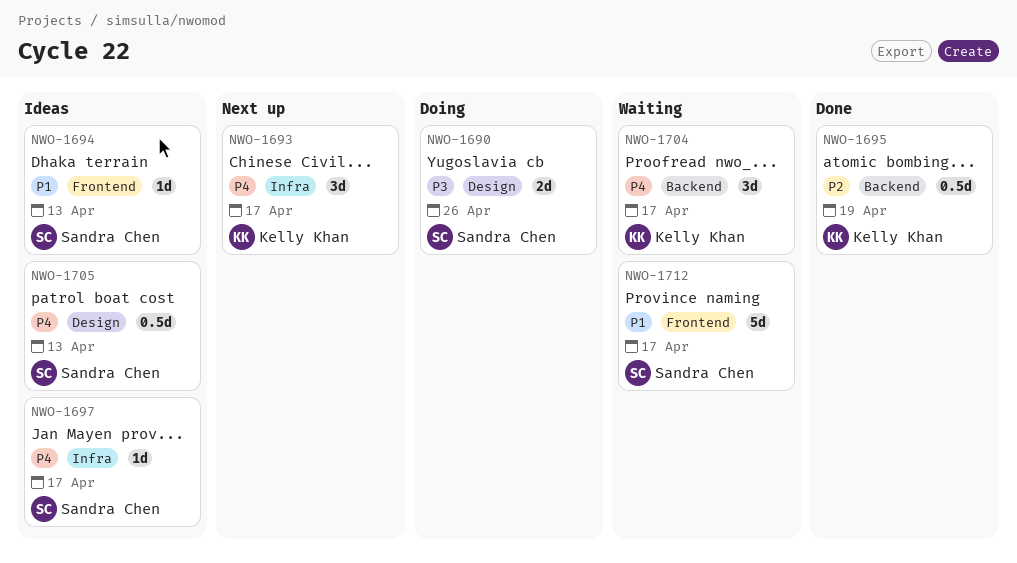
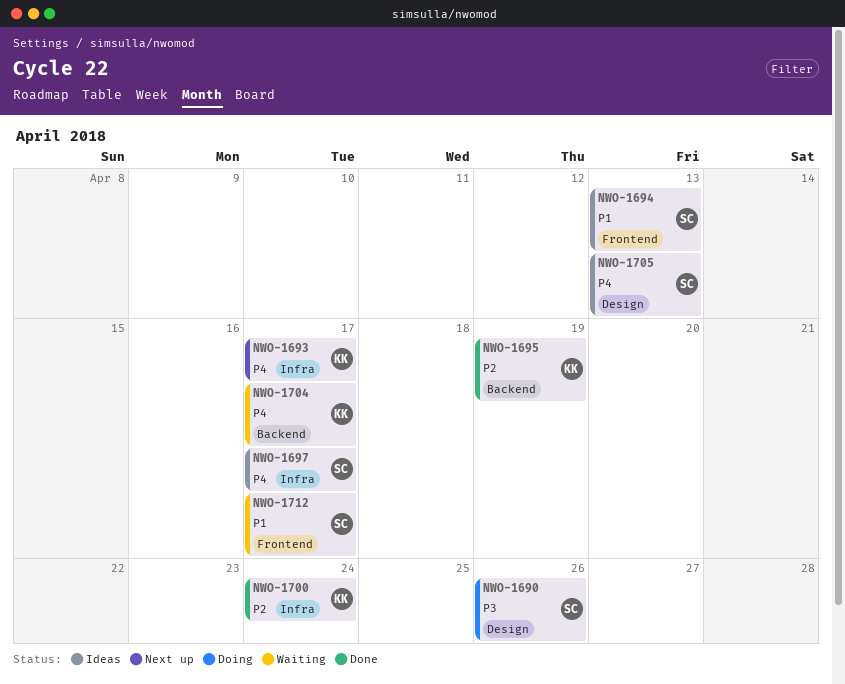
NWO-1700: none -> present

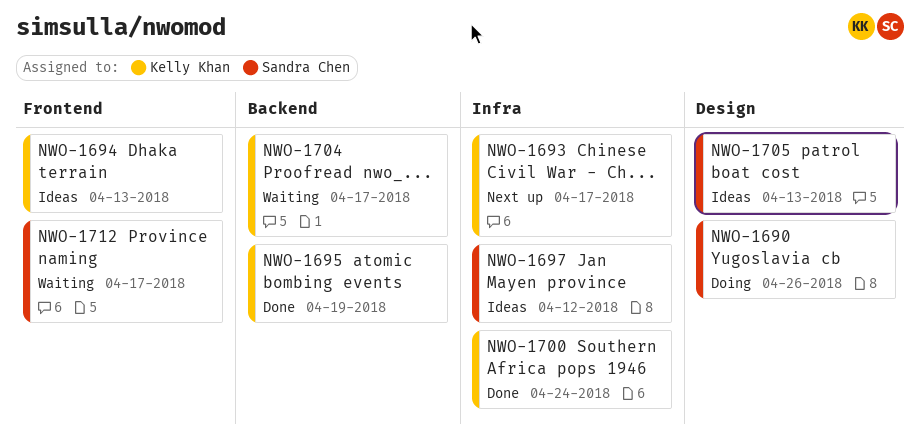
NWO-1694, owner: Sandra Chen -> Kelly Khan
NWO-1697, due: Apr 17 -> Apr 12

